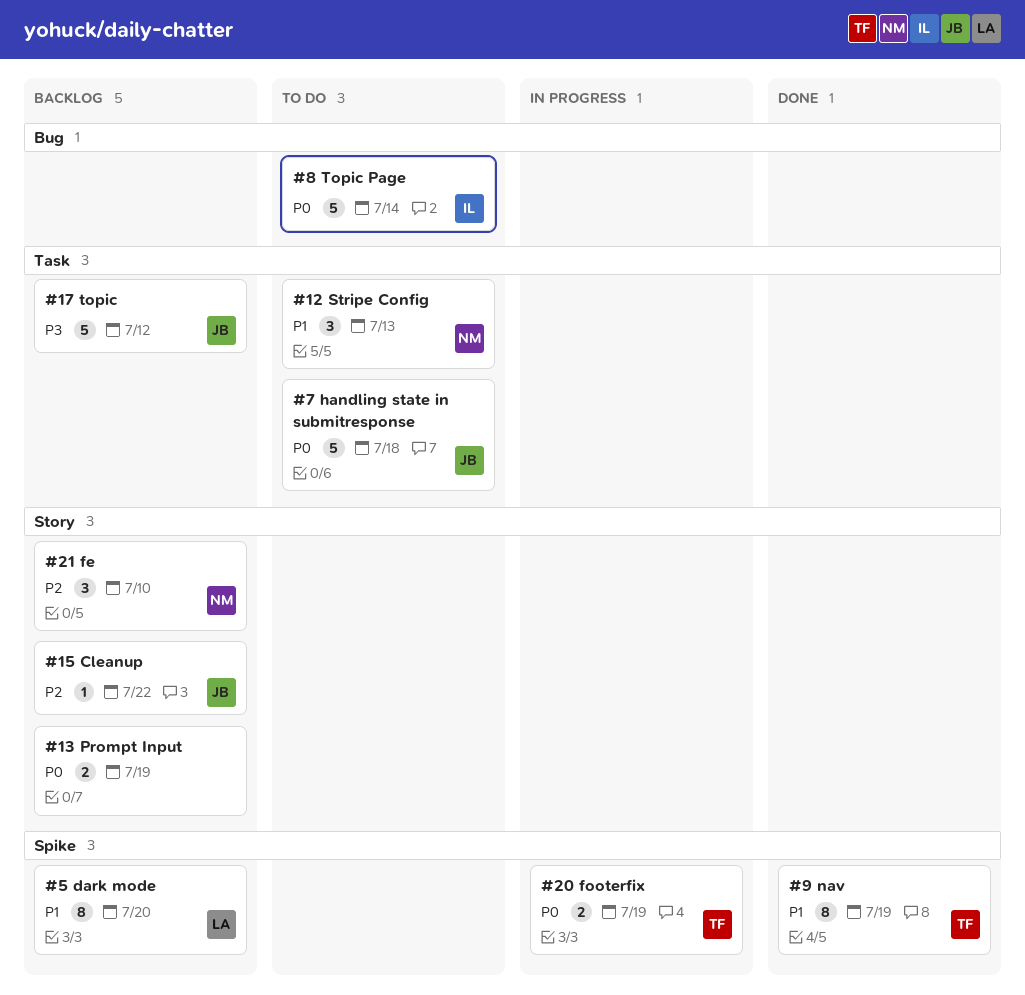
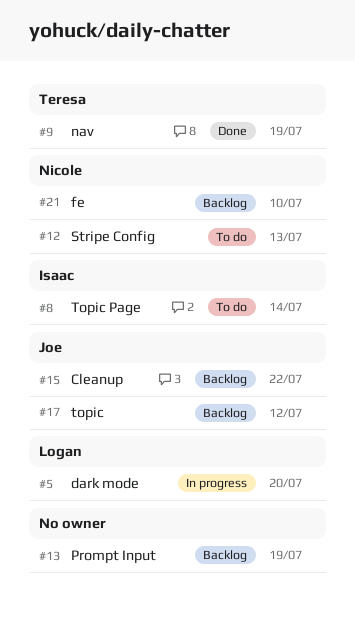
#5, status: Backlog -> In progress
#7: present -> none
#20: present -> none

